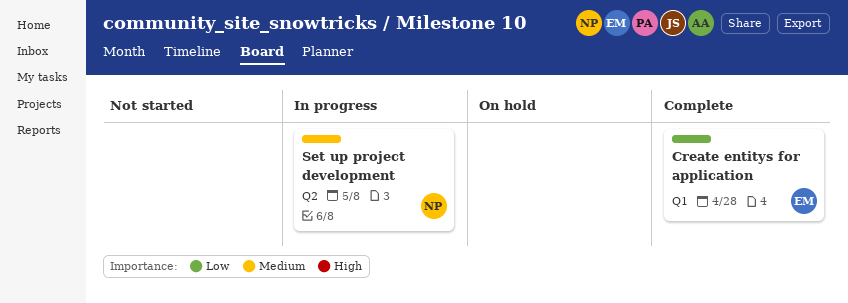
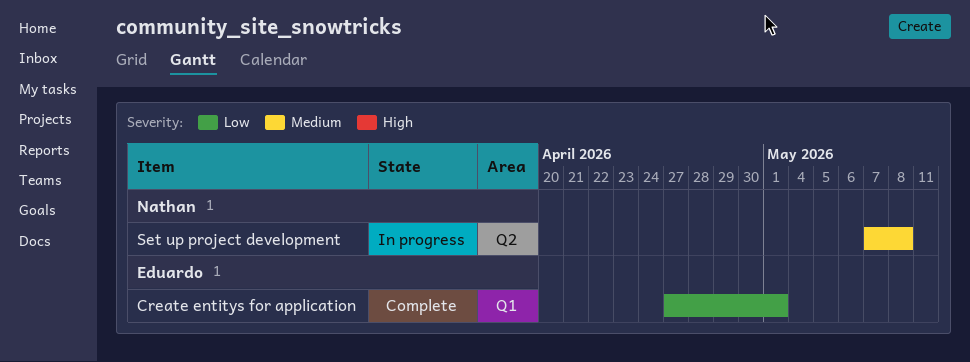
Create entitys for application, due: Apr 28 -> May 1

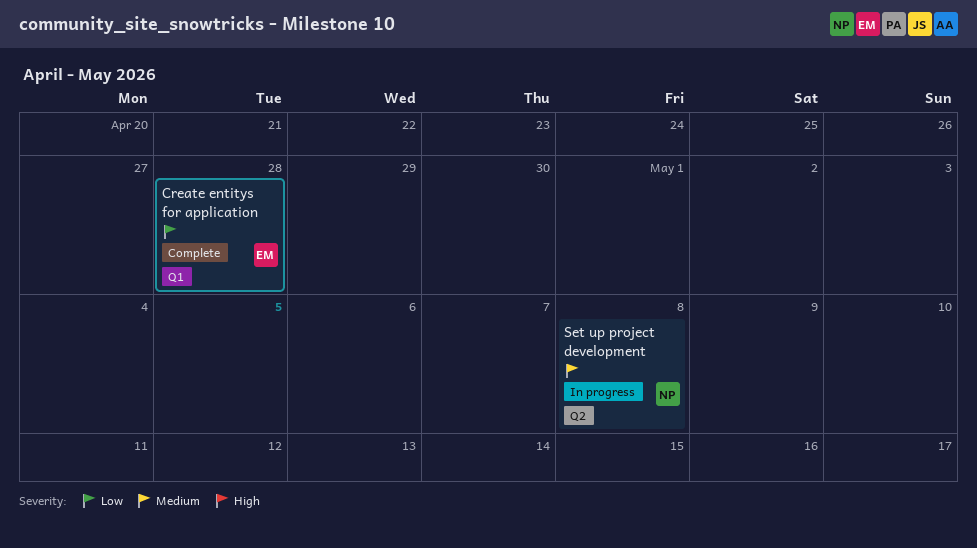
Create entitys for application, due: May 1 -> Apr 28

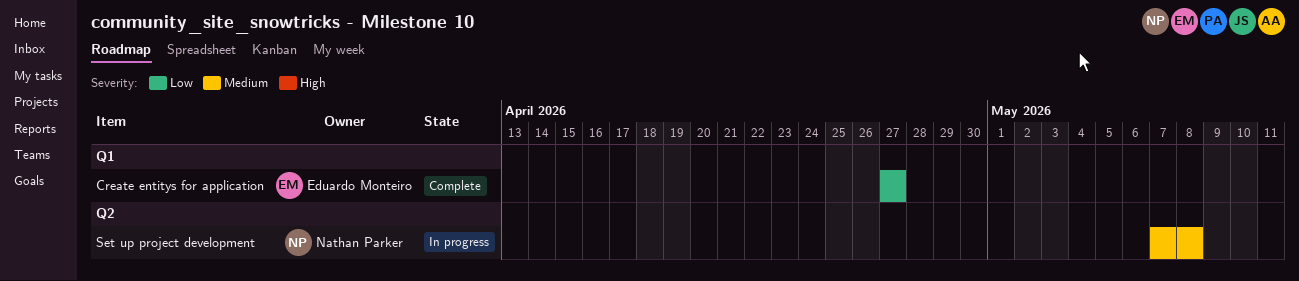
Create entitys for application, due: Apr 28 -> Apr 27

